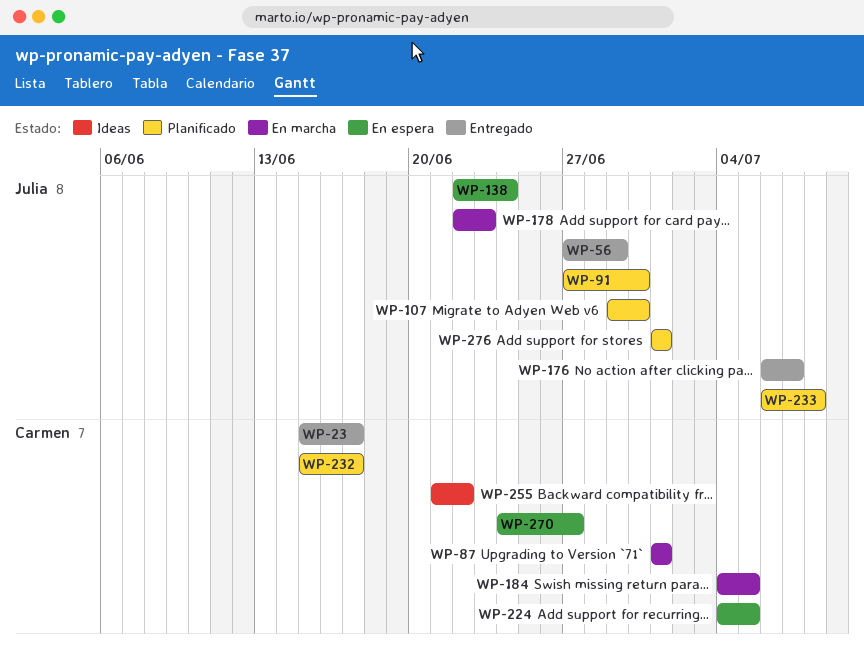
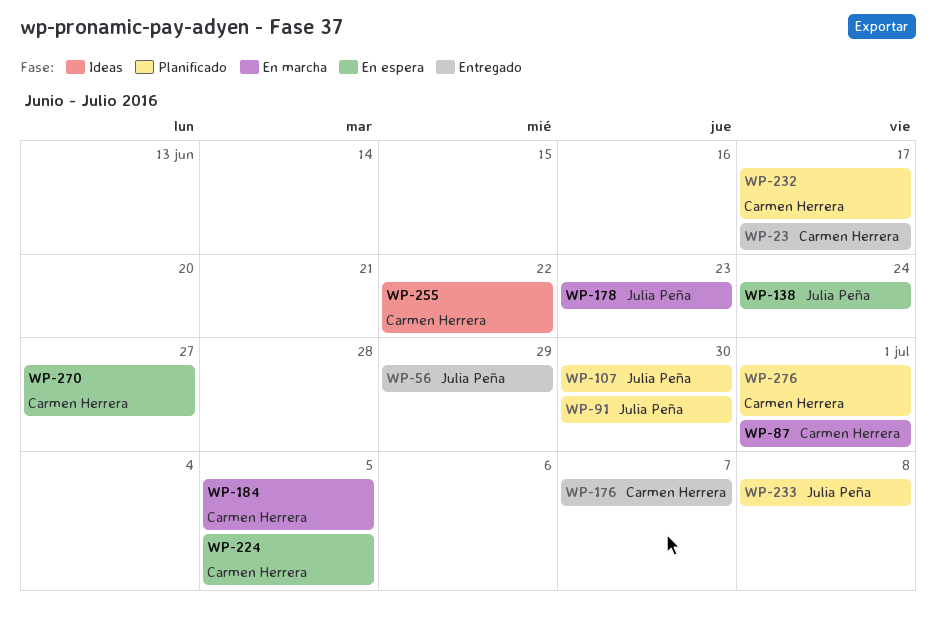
WP-176, owner: Julia Peña -> Carmen Herrera
WP-276, owner: Julia Peña -> Carmen Herrera

